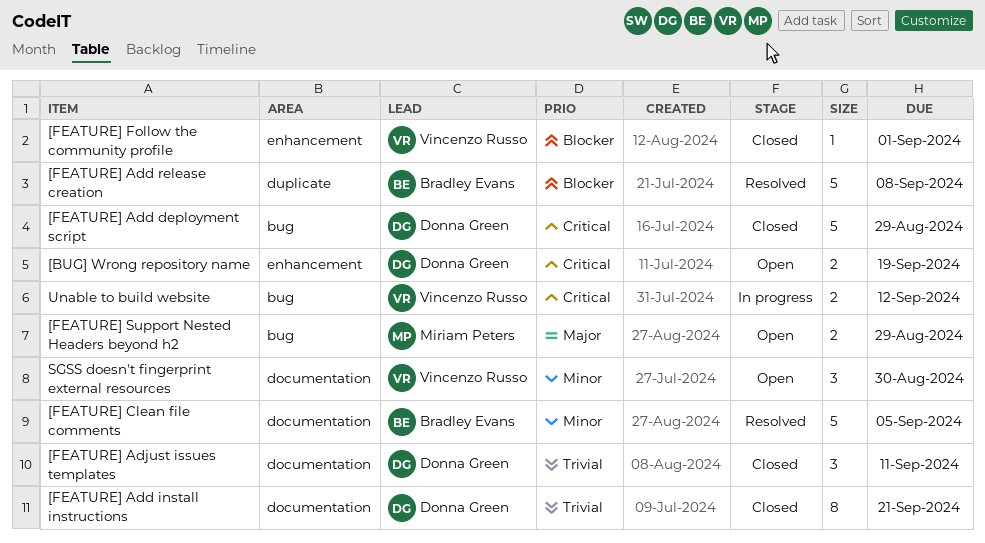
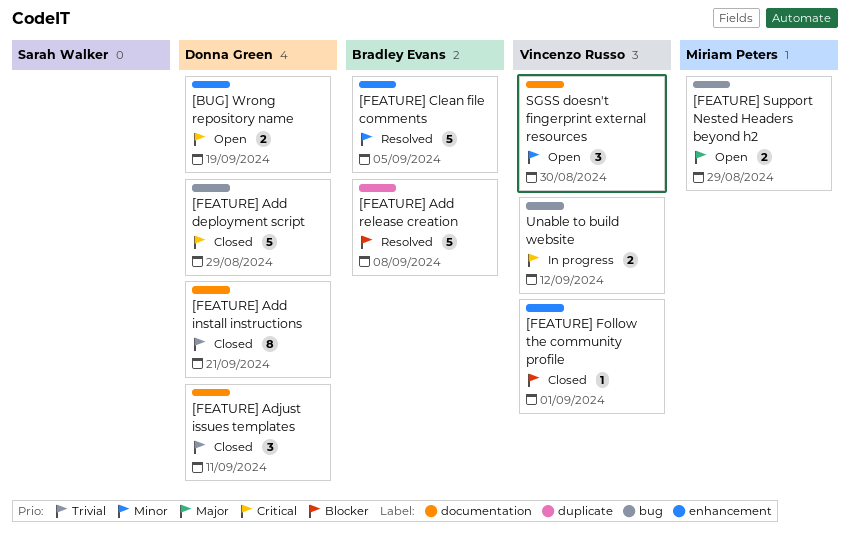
[FEATURE] Clean file comments, label: documentation -> enhancement

